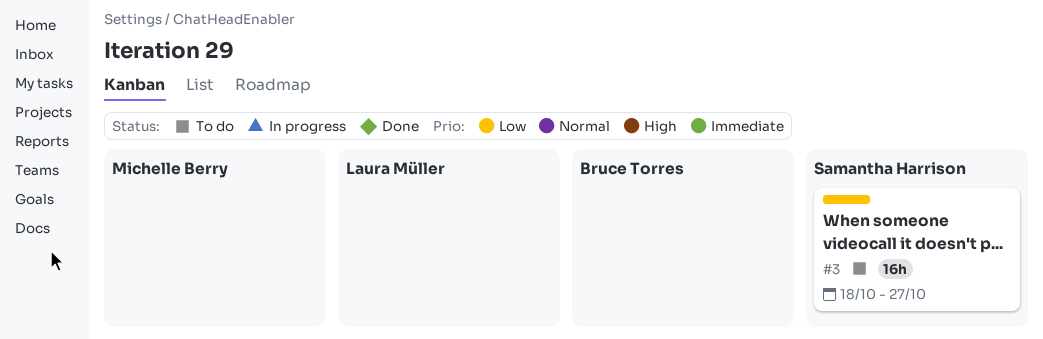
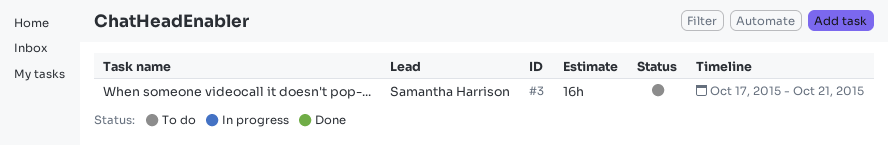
#3, start: Oct 18 -> Oct 17
#3, due: Oct 27 -> Oct 21

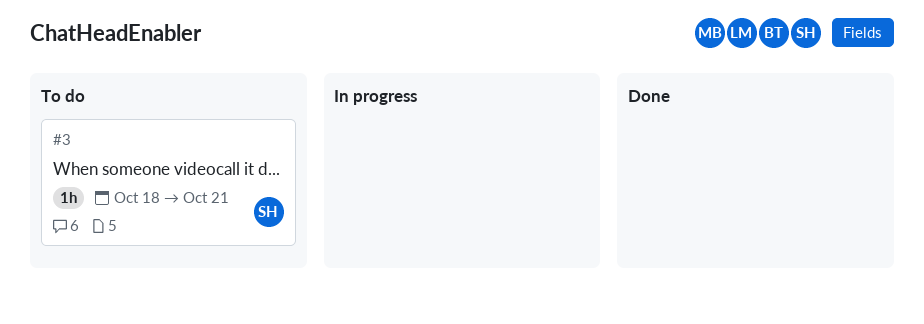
#3, estimate: 16h -> 1h
#3, start: Oct 17 -> Oct 18

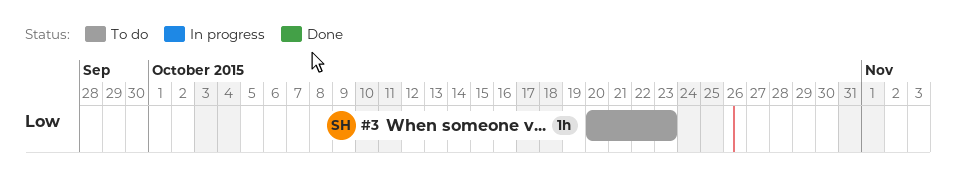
#3, start: Oct 18 -> Oct 20
#3, due: Oct 21 -> Oct 23

